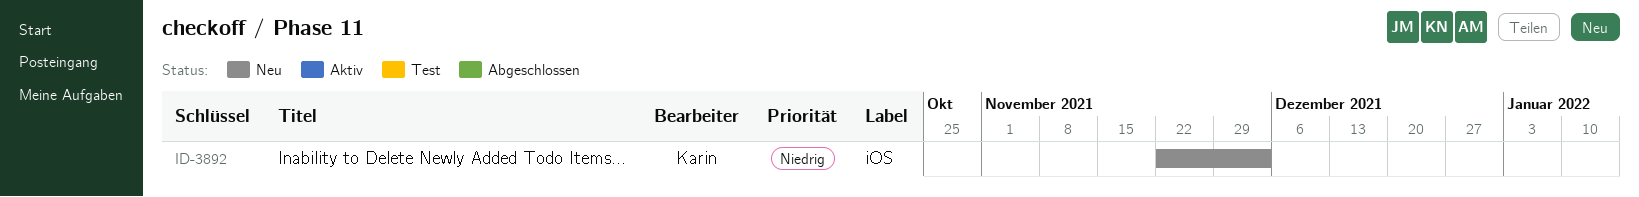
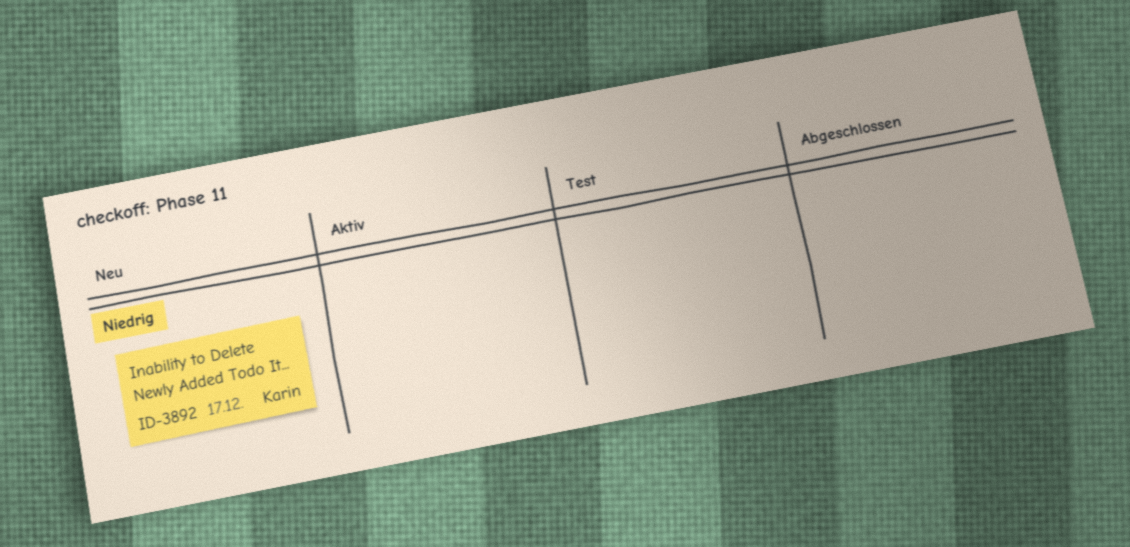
ID-3892, due: Dec 3 -> Dec 17

